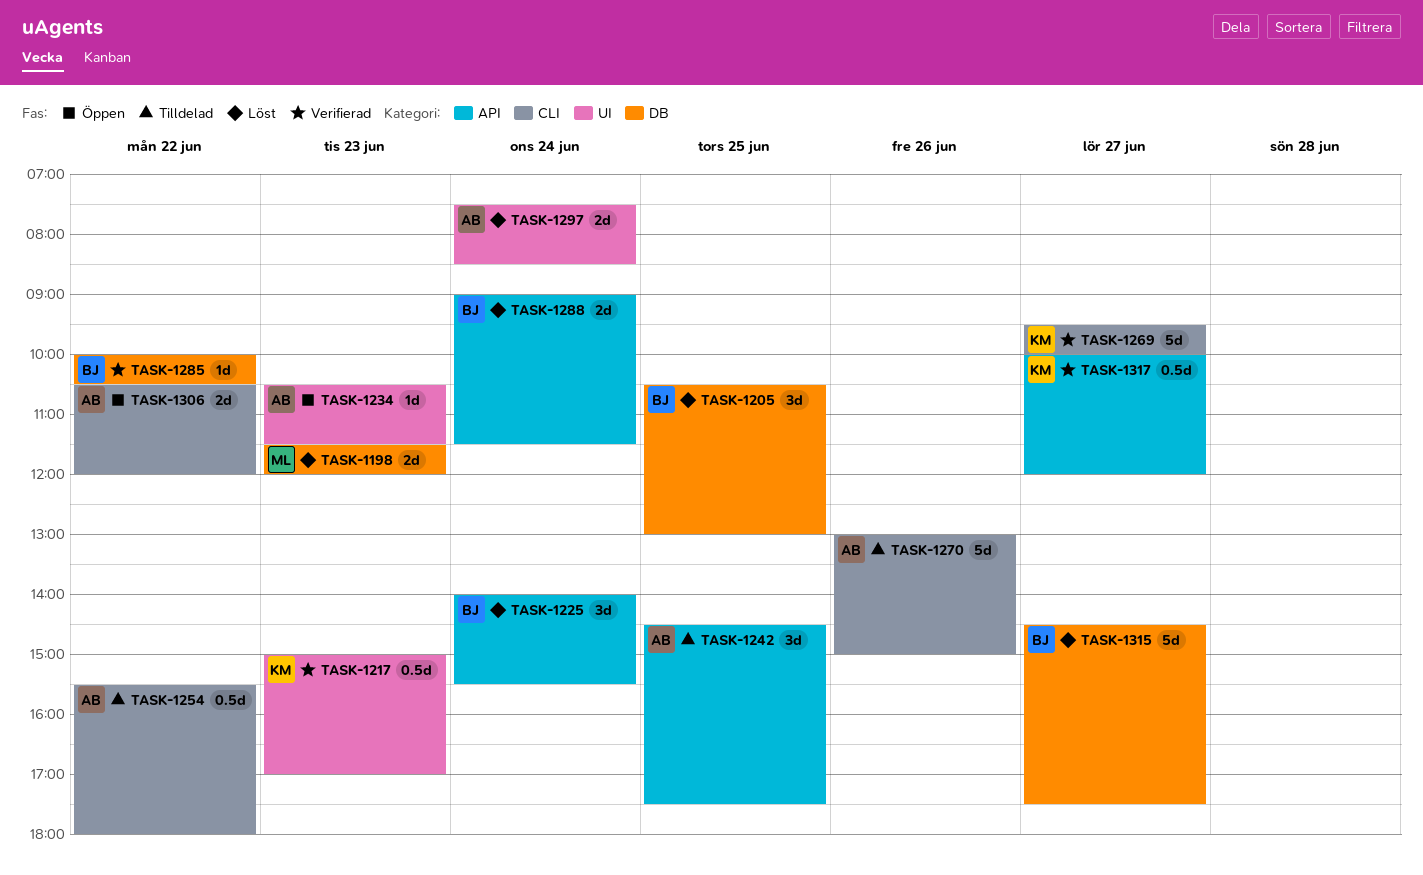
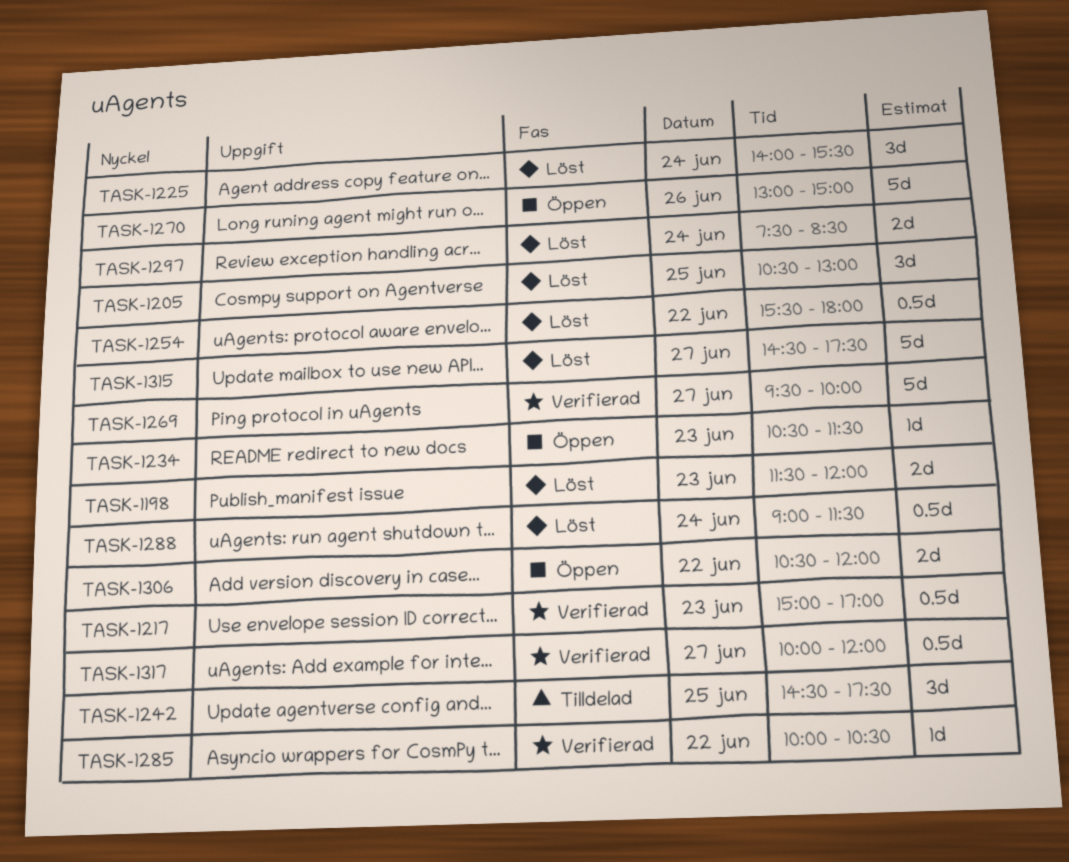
TASK-1254, status: Tilldelad -> Löst
TASK-1270, status: Tilldelad -> Öppen
TASK-1288, estimate: 2d -> 0.5d

